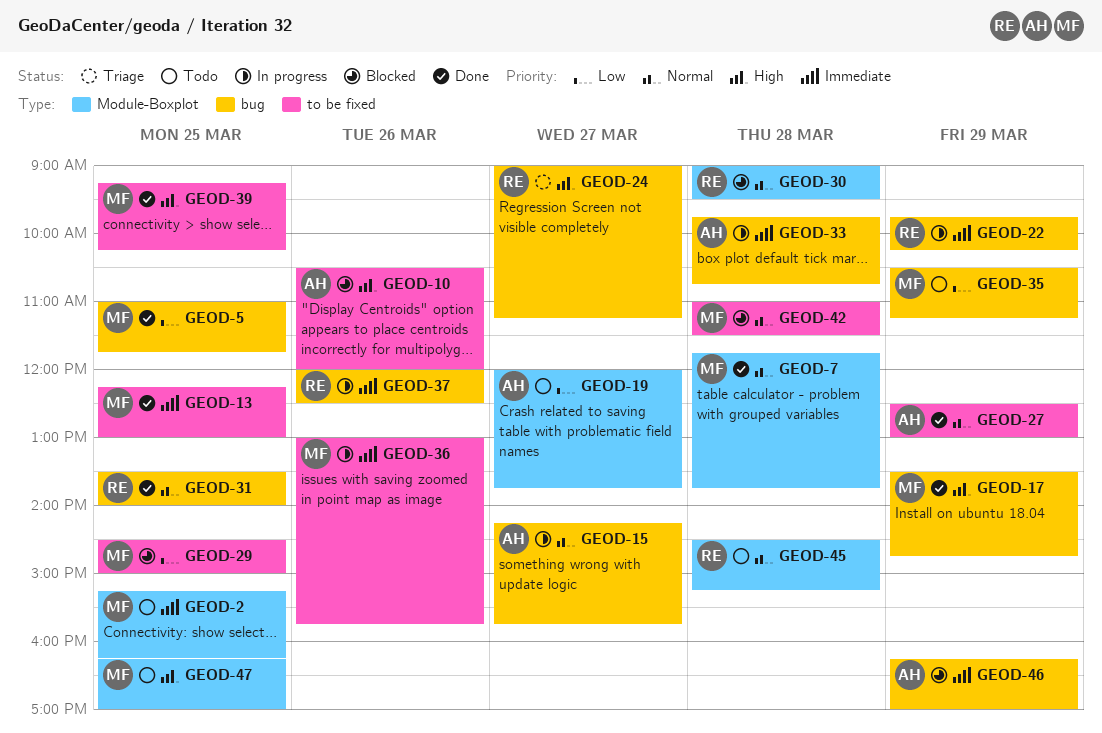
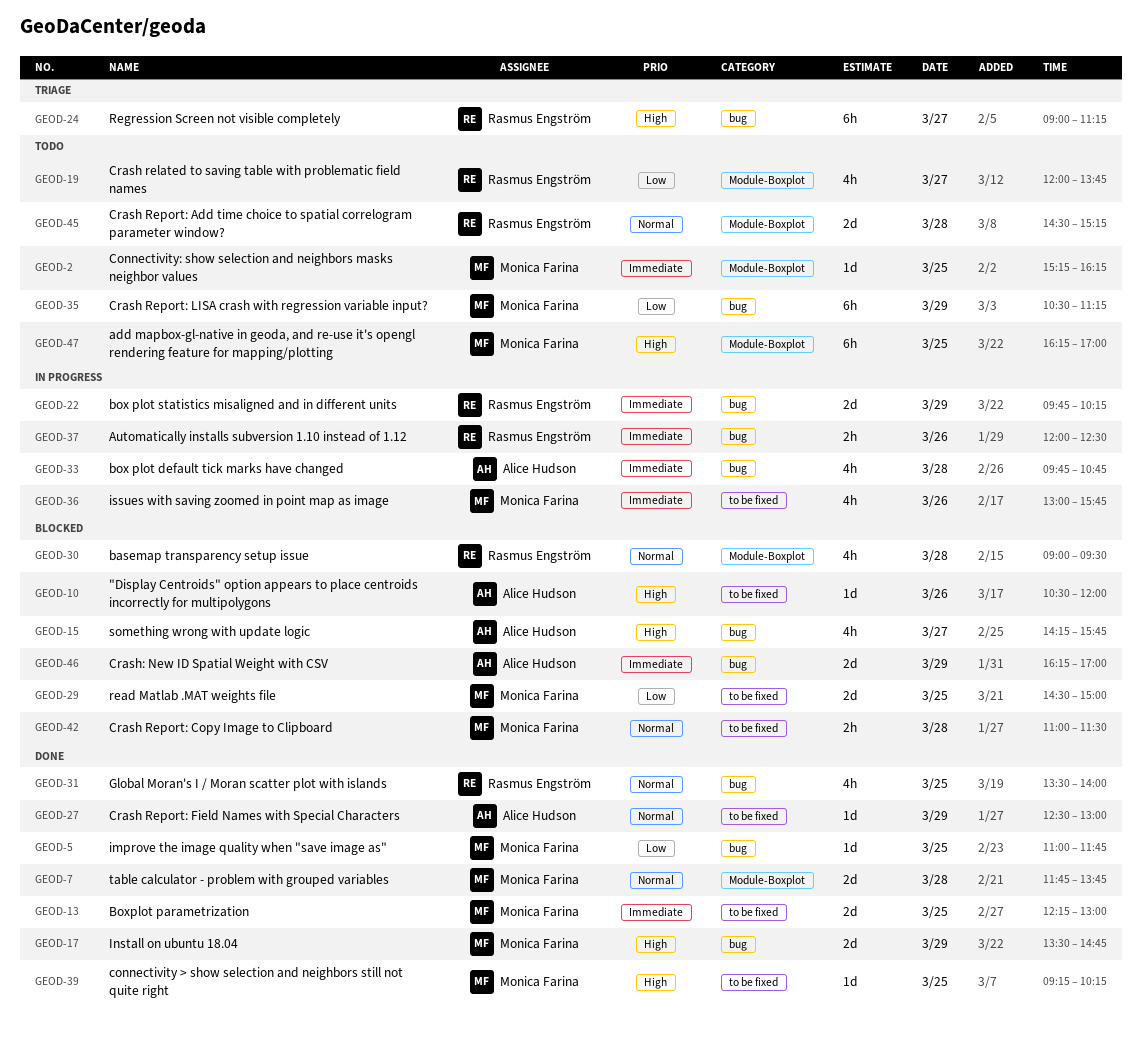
GEOD-15, status: In progress -> Blocked
GEOD-15, priority: Normal -> High
GEOD-19, owner: Alice Hudson -> Rasmus Engström

